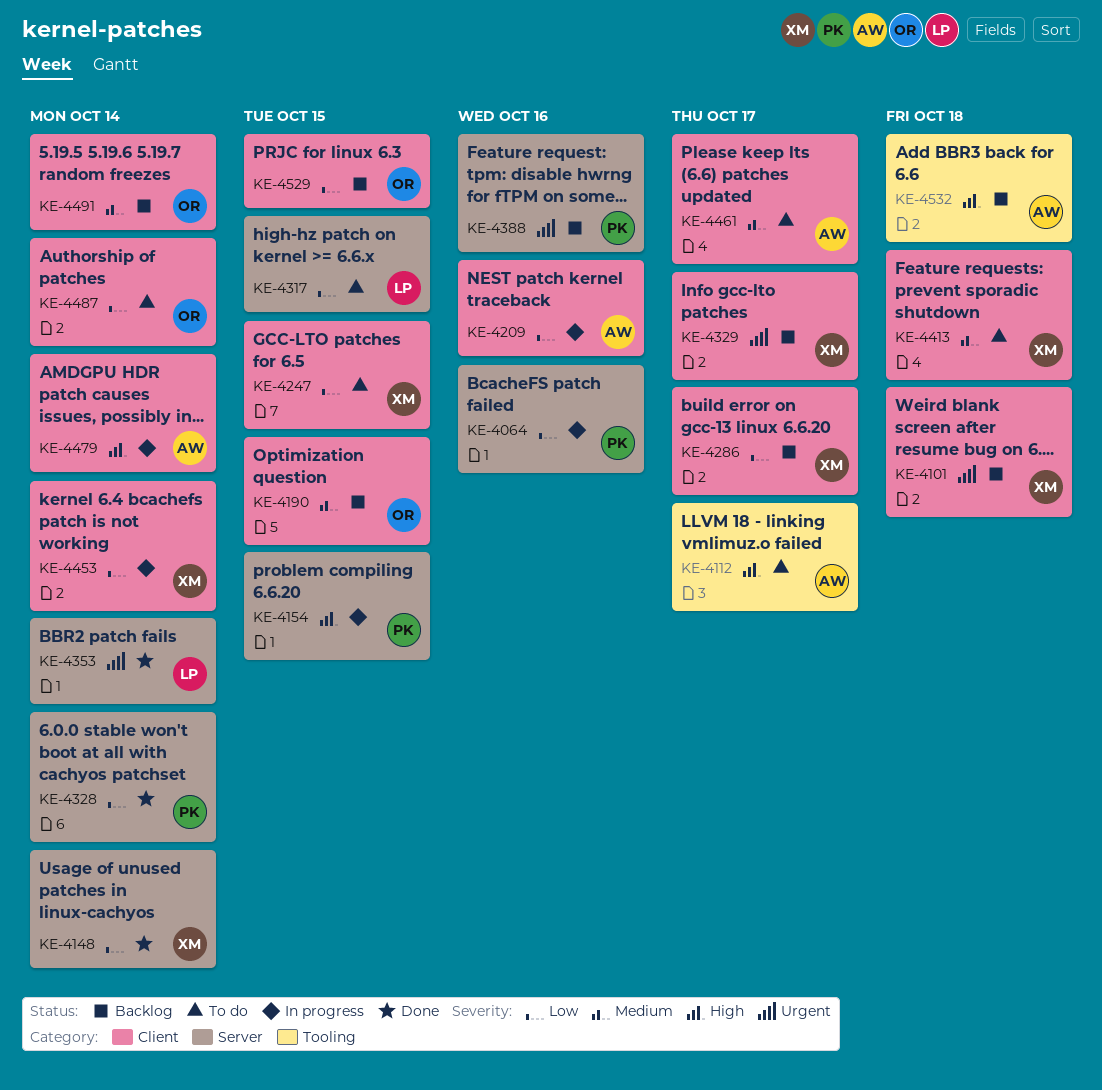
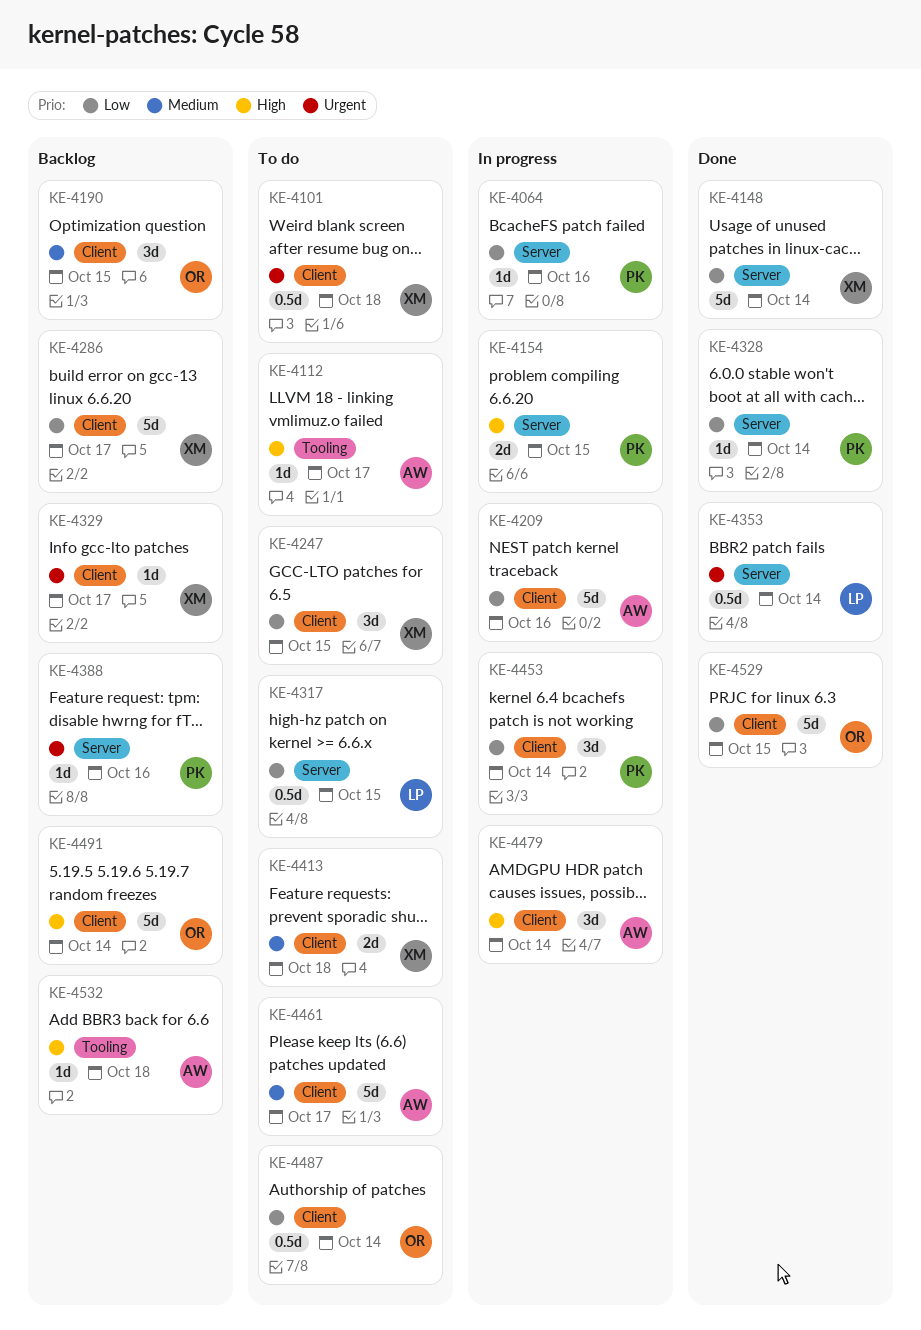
KE-4101, status: Backlog -> To do
KE-4453, owner: XM -> PK
KE-4491, priority: Medium -> High
KE-4529, status: Backlog -> Done

